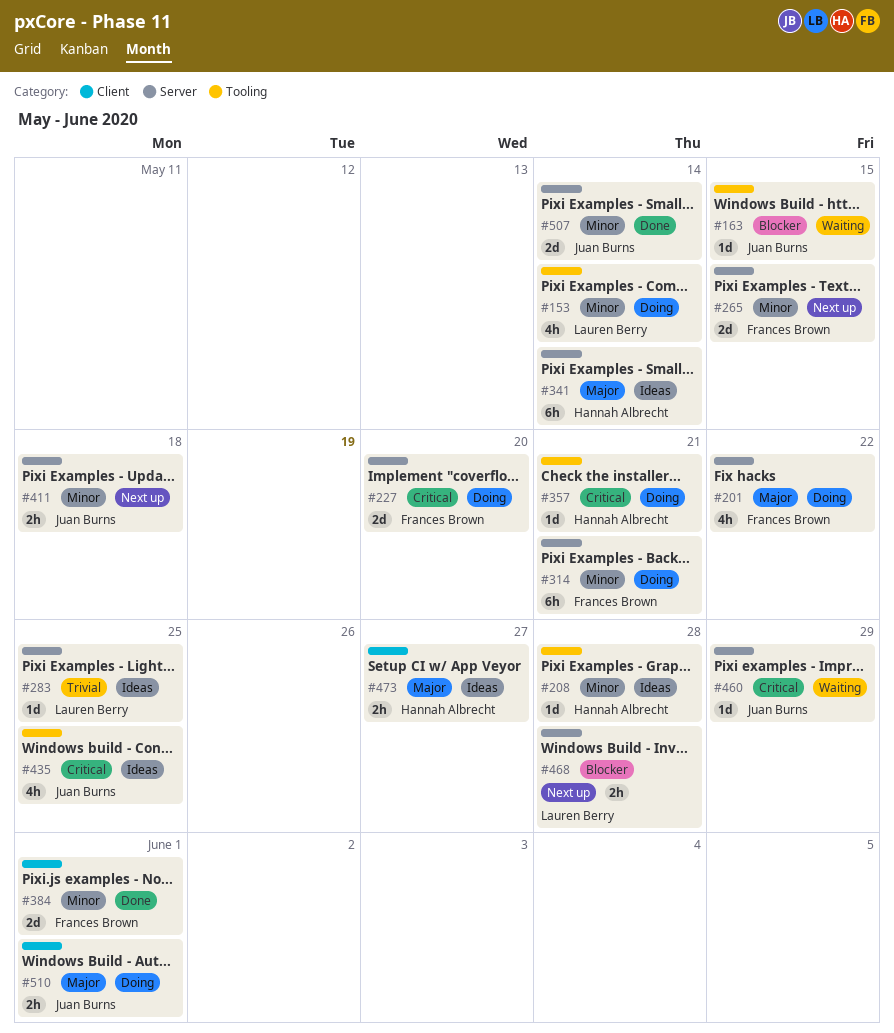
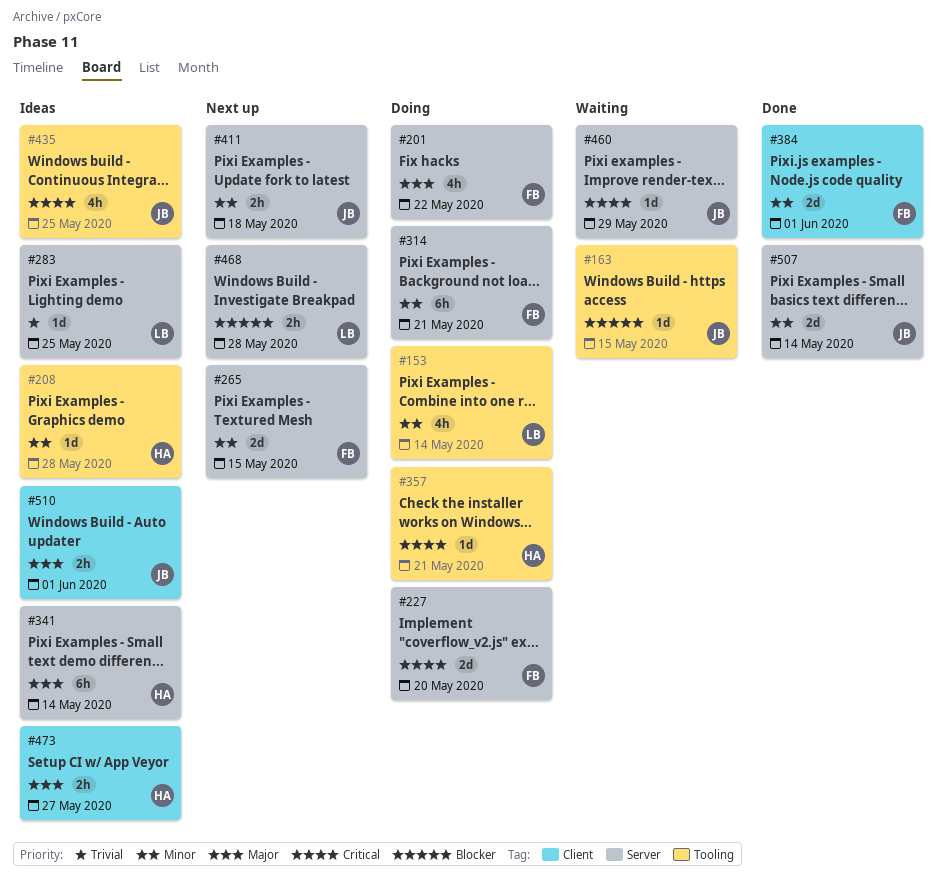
#510, status: Doing -> Ideas

